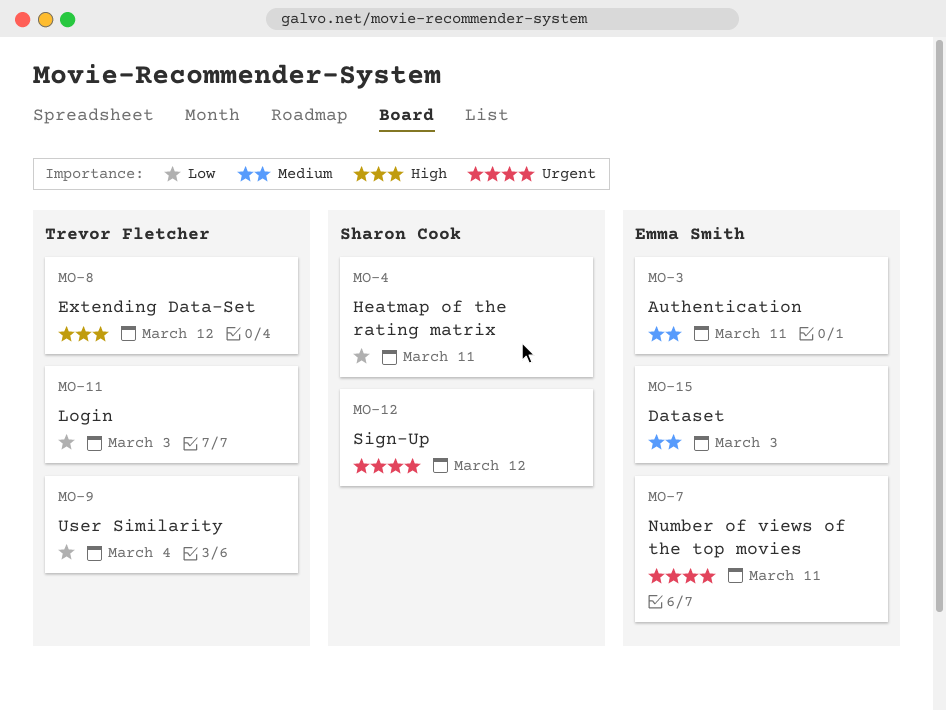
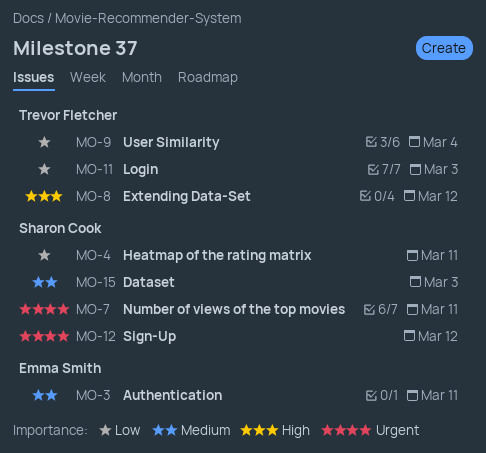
MO-7, owner: Emma Smith -> Sharon Cook
MO-15, owner: Emma Smith -> Sharon Cook

